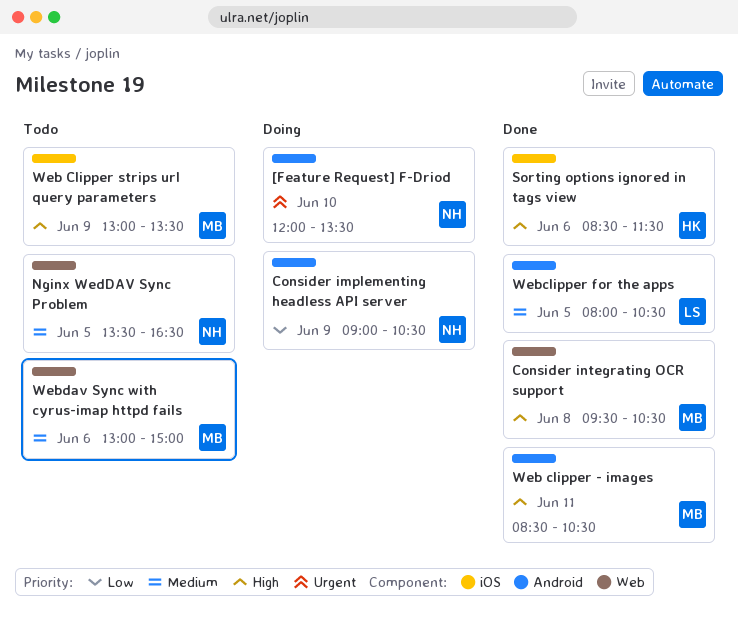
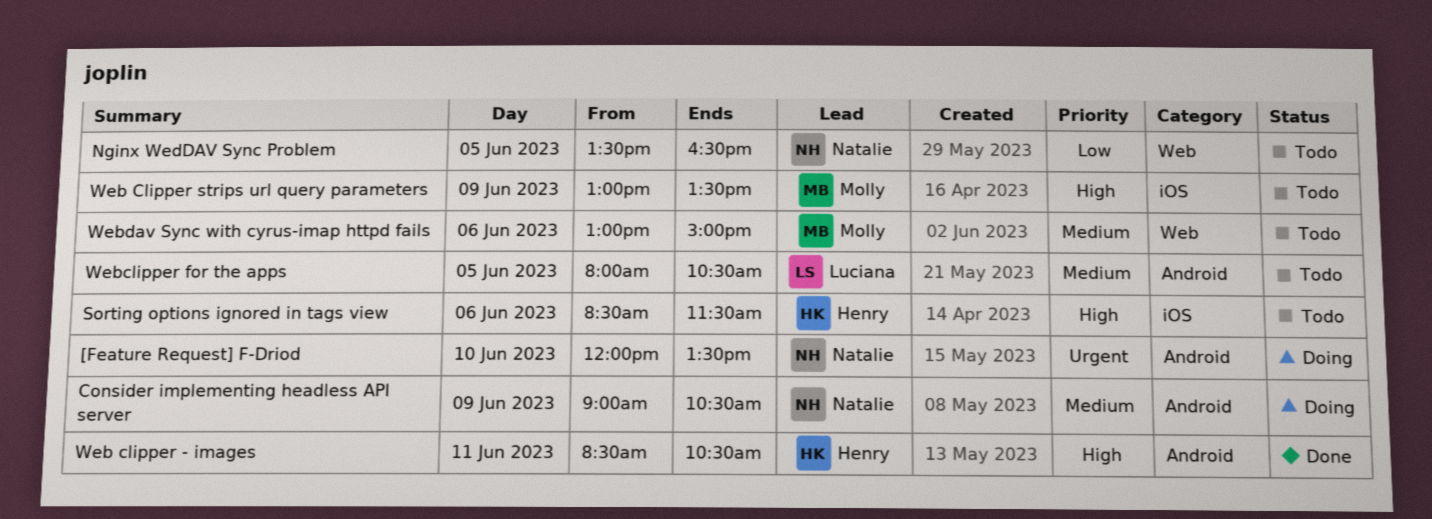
Consider implementing headless API server, priority: Low -> Medium
Consider integrating OCR support: present -> none
Nginx WedDAV Sync Problem, priority: Medium -> Low
Sorting options ignored in tags view, status: Done -> Todo
Web clipper - images, owner: Molly -> Henry
Webclipper for the apps, status: Done -> Todo

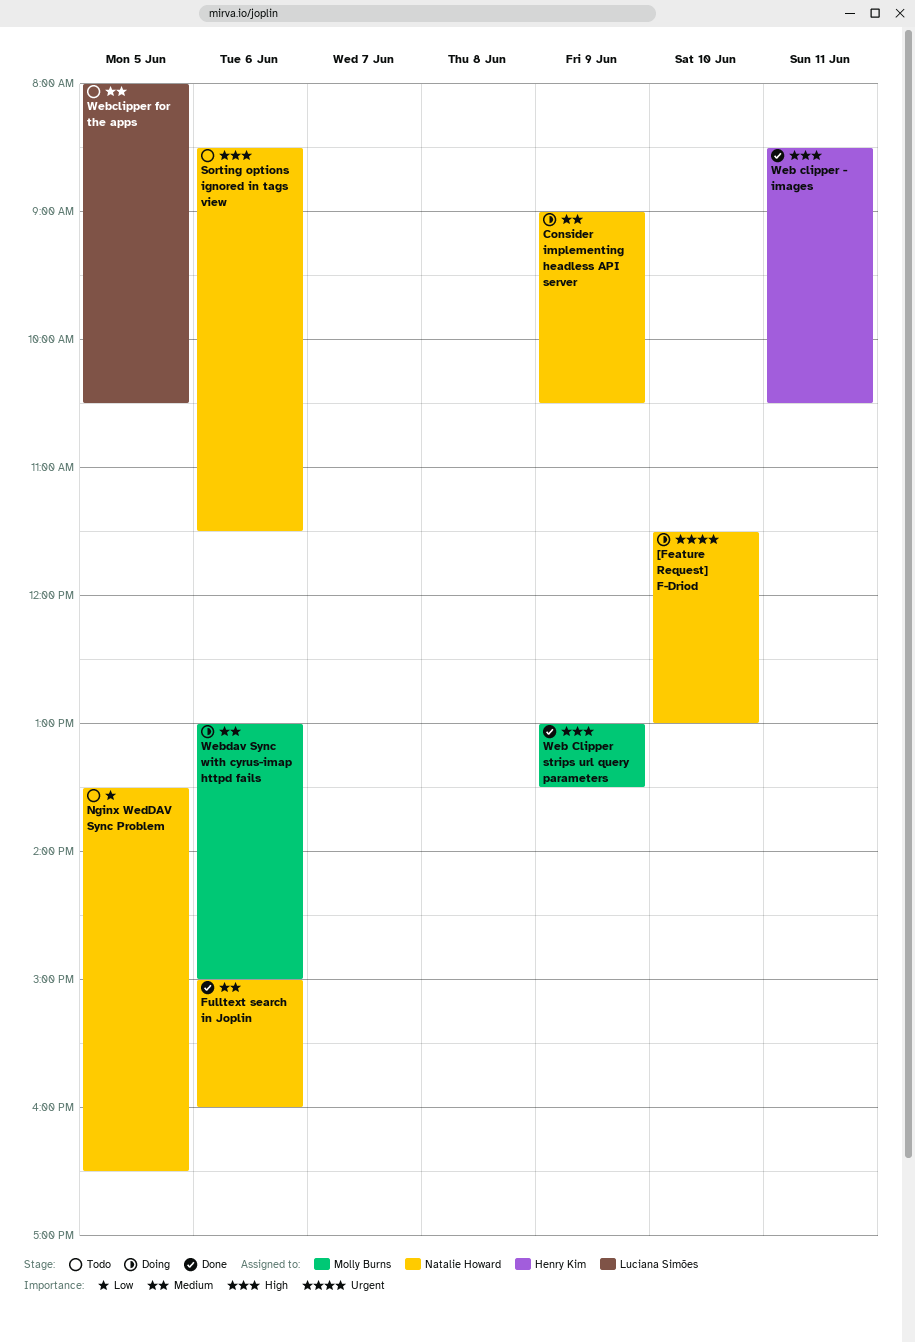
[Feature Request] F-Driod, begins: 12:00 -> 11:30
[Feature Request] F-Driod, ends: 13:30 -> 13:00
Fulltext search in Joplin: none -> present
Sorting options ignored in tags view, owner: Henry Kim -> Natalie Howard
Web Clipper strips url query parameters, status: Todo -> Done
Webdav Sync with cyrus-imap httpd fails, status: Todo -> Doing

